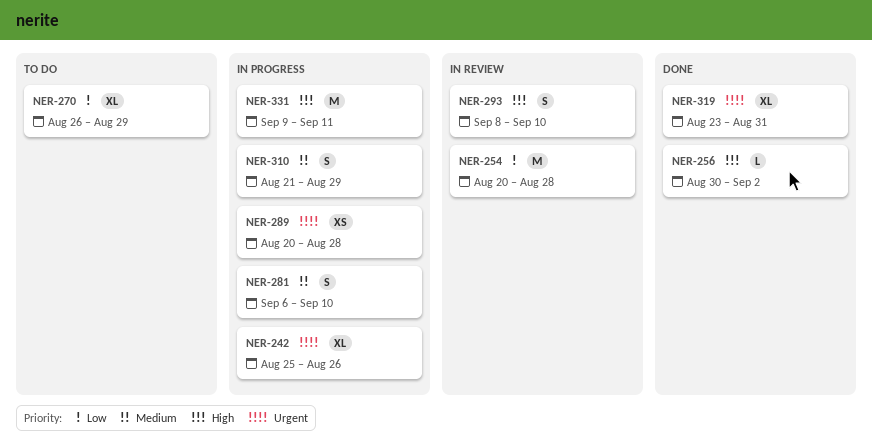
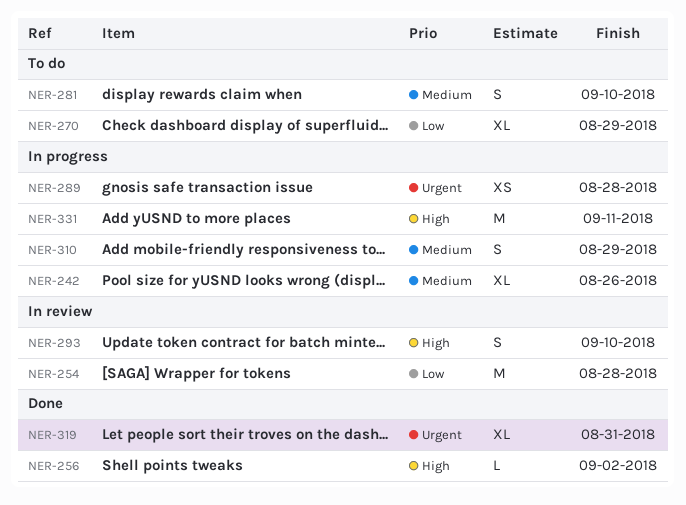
NER-242, priority: Urgent -> Medium
NER-281, status: In progress -> To do

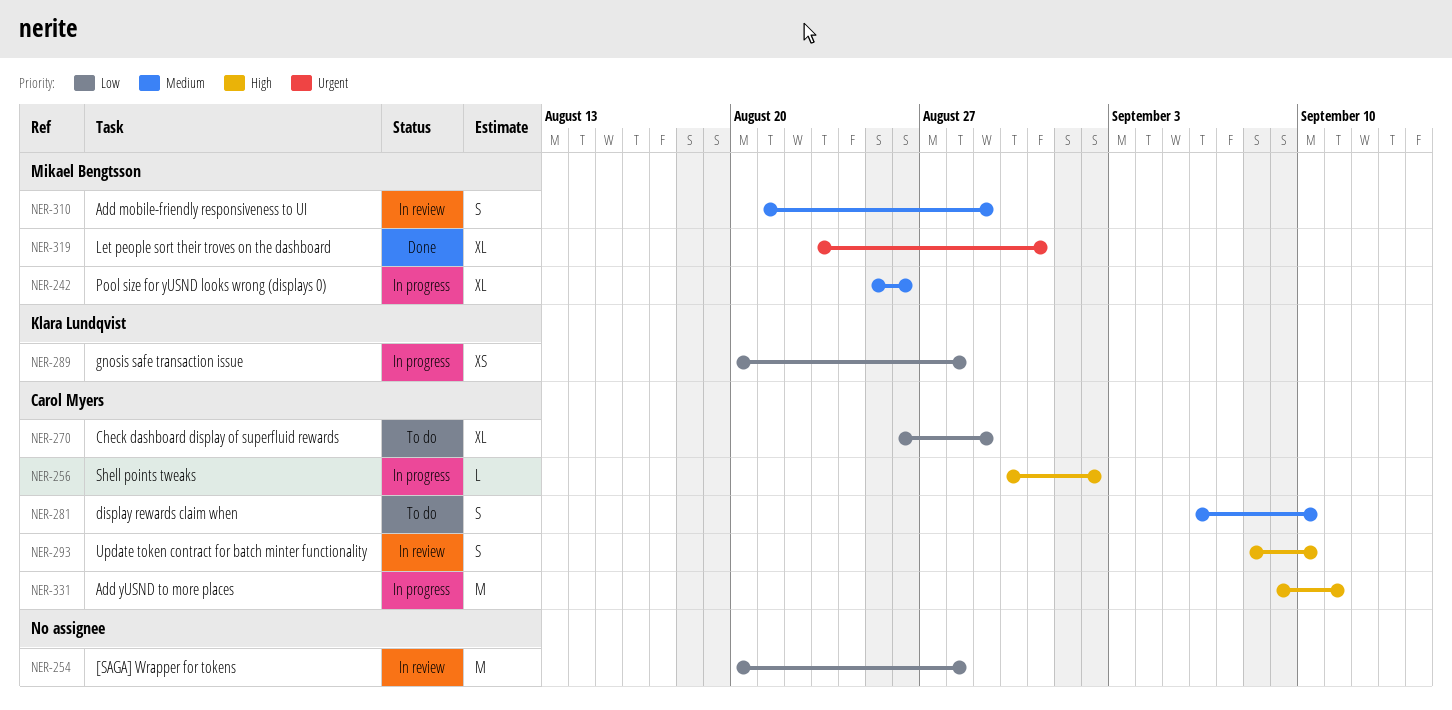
NER-256, status: Done -> In progress
NER-289, priority: Urgent -> Low
NER-310, status: In progress -> In review

